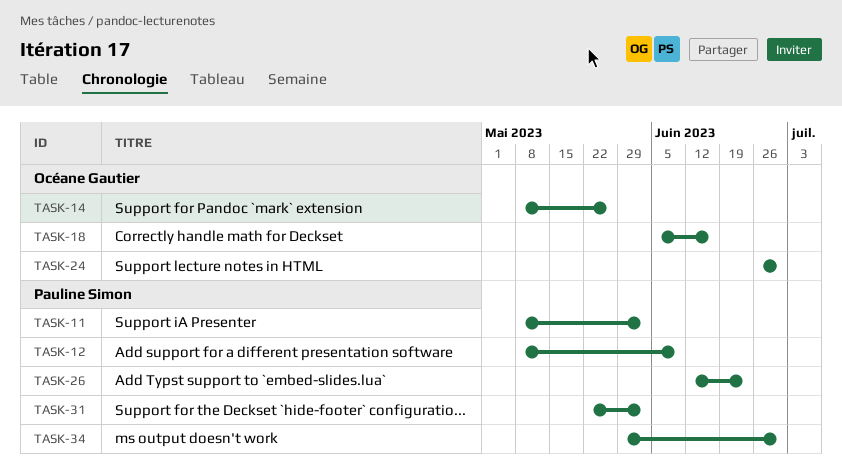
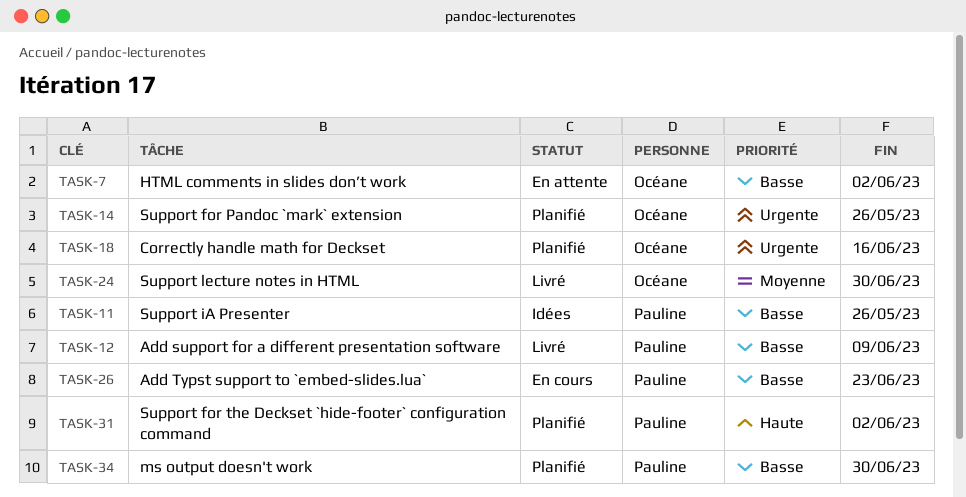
TASK-7: none -> present
TASK-11, due: Jun 2 -> May 26

